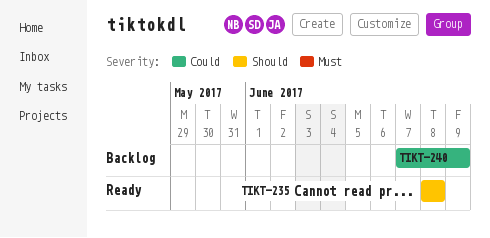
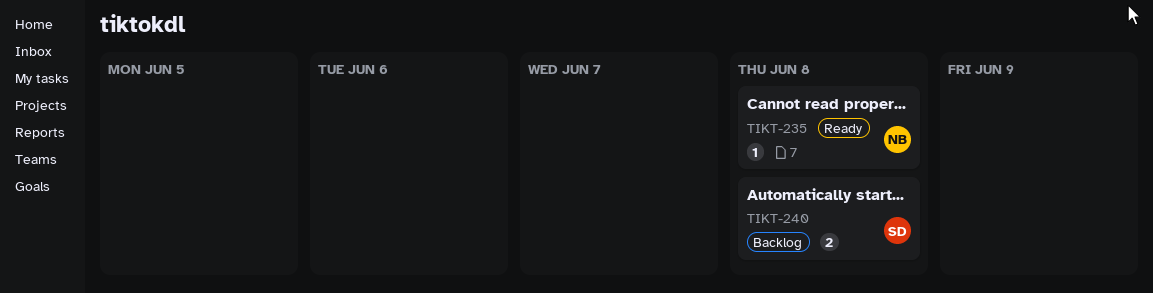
TIKT-240, due: Jun 9 -> Jun 8

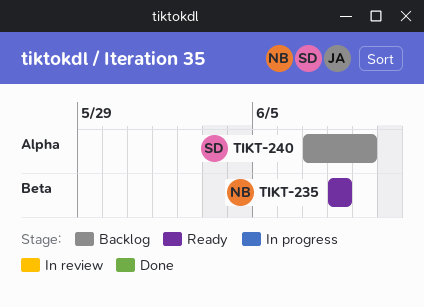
TIKT-240, due: Jun 8 -> Jun 9

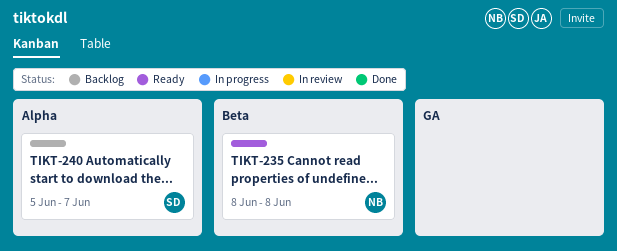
TIKT-240, start: Jun 7 -> Jun 5
TIKT-240, due: Jun 9 -> Jun 7

